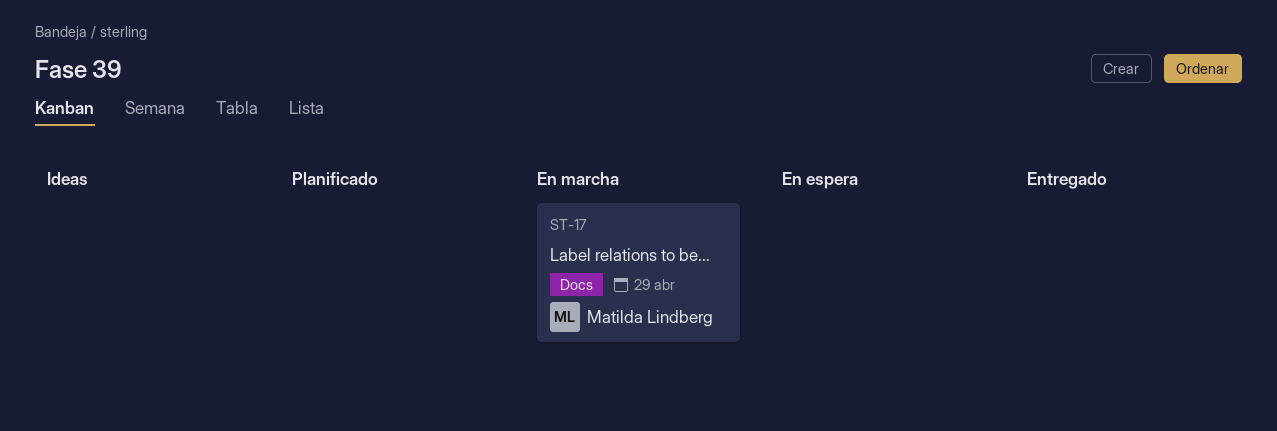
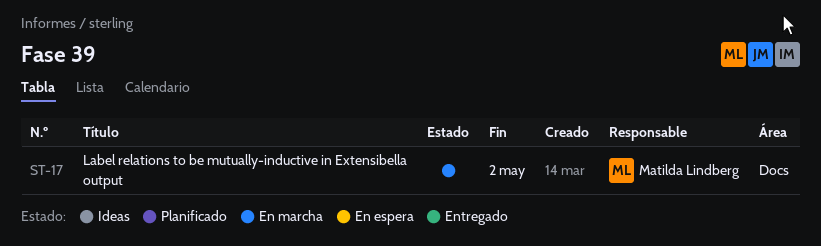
ST-17, due: Apr 29 -> May 2

